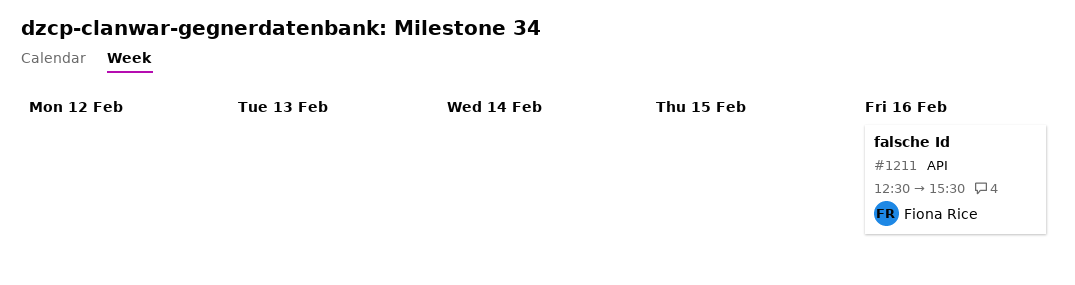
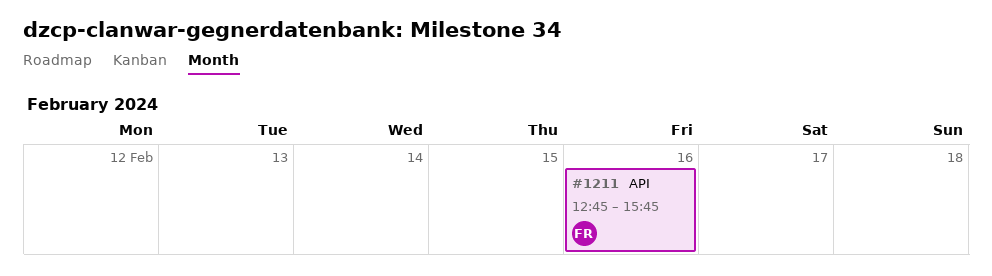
#1211, begins: 12:30 -> 12:45
#1211, ends: 15:30 -> 15:45

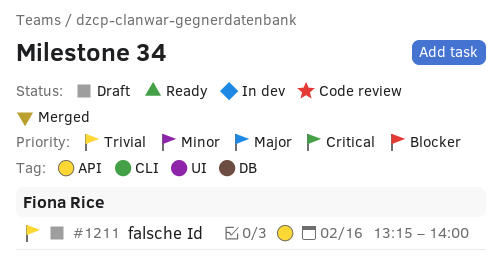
#1211, begins: 12:45 -> 13:15
#1211, ends: 15:45 -> 14:00

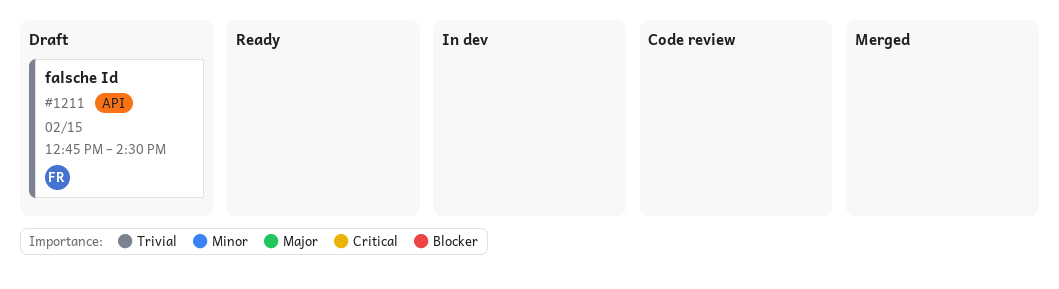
#1211, day: Feb 16 -> Feb 15
#1211, begins: 13:15 -> 12:45
#1211, ends: 14:00 -> 14:30

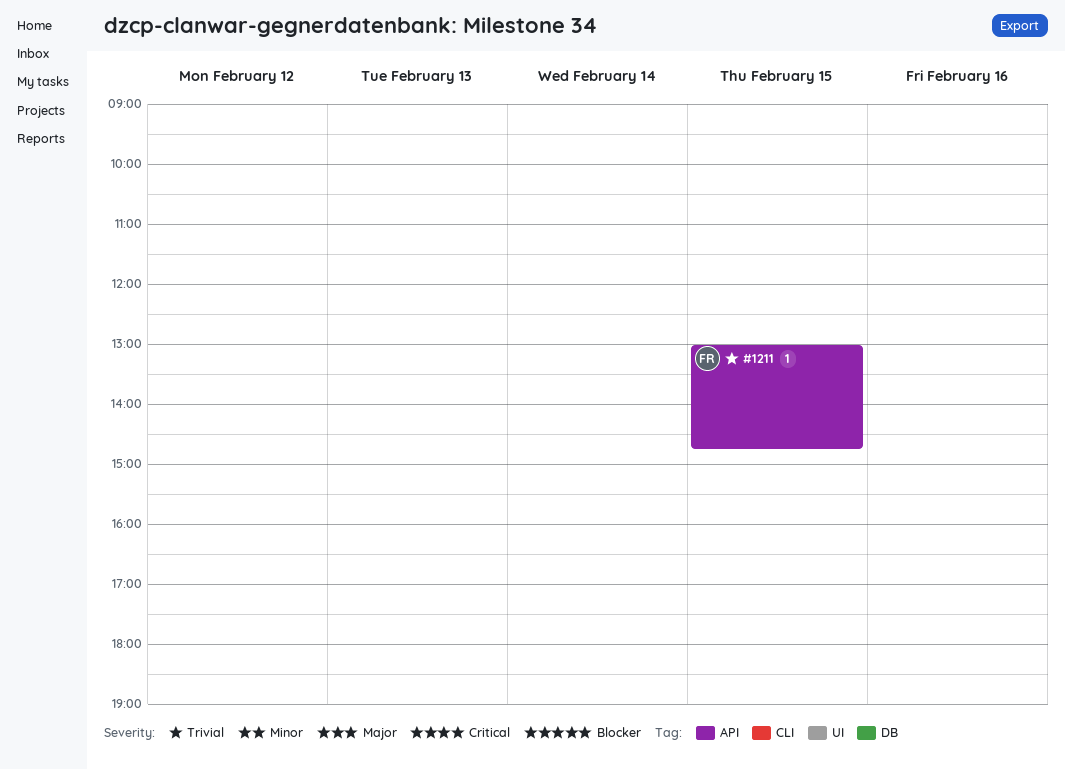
#1211, begins: 12:45 -> 13:00
#1211, ends: 14:30 -> 14:45

